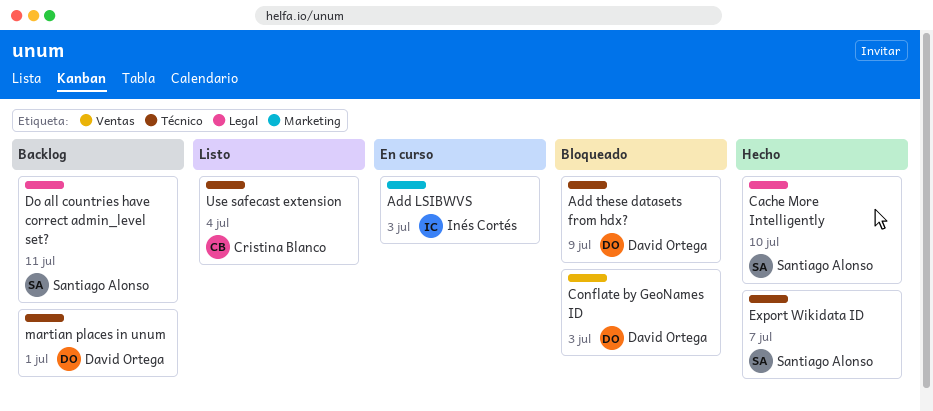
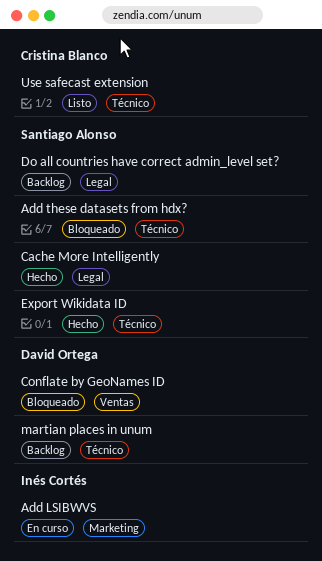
Add these datasets from hdx?, owner: David Ortega -> Santiago Alonso

